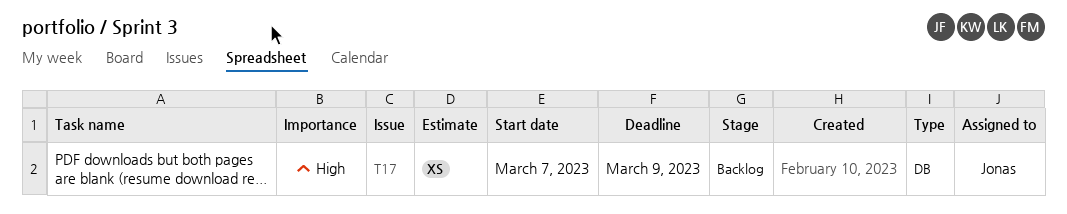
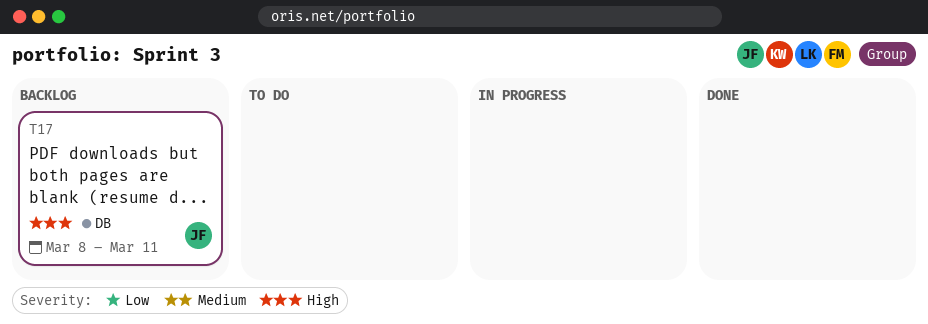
T17, start: Mar 7 -> Mar 8
T17, due: Mar 9 -> Mar 11

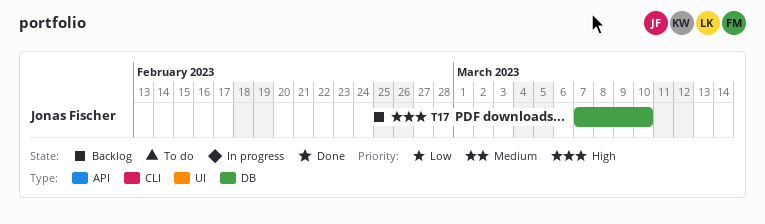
T17, start: Mar 8 -> Mar 7
T17, due: Mar 11 -> Mar 10

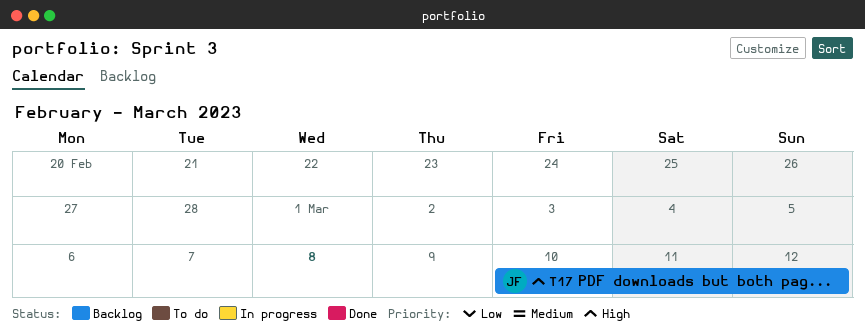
T17, start: Mar 7 -> Mar 10
T17, due: Mar 10 -> Mar 12

